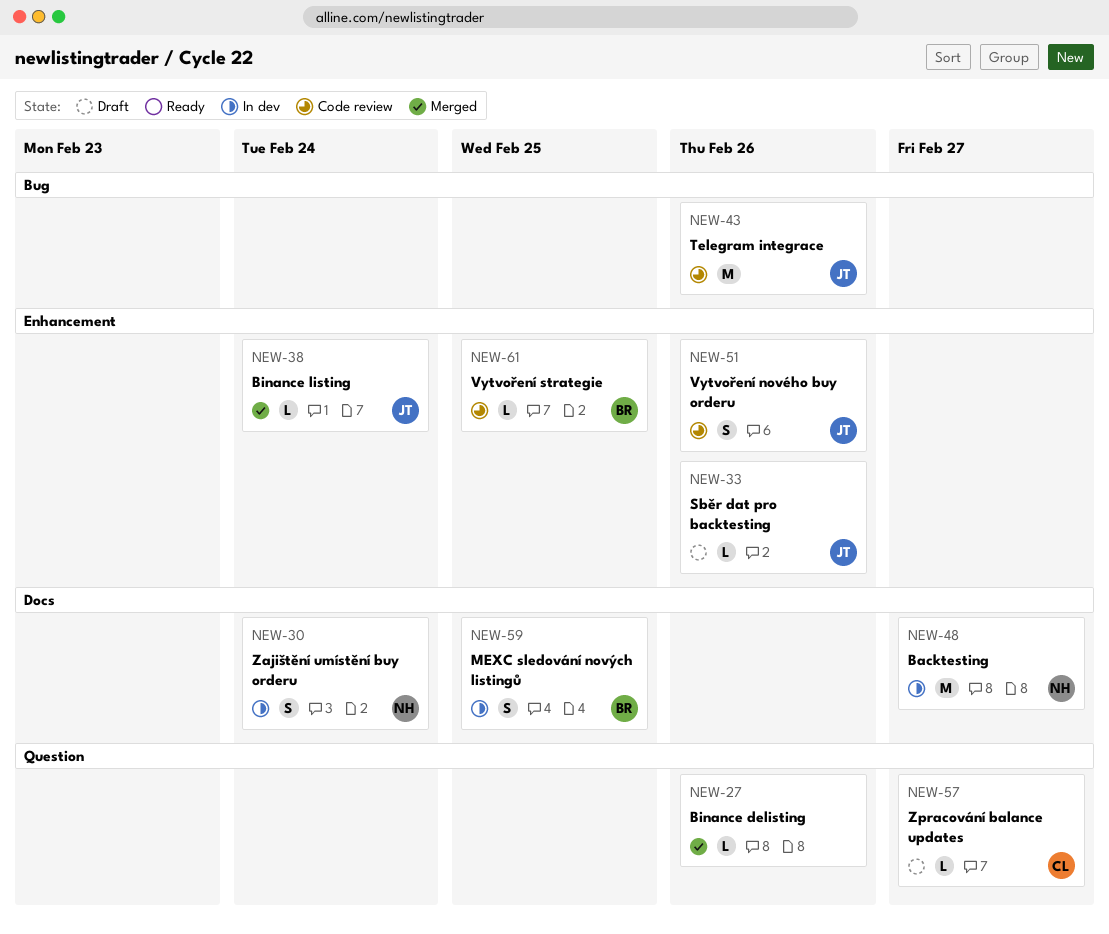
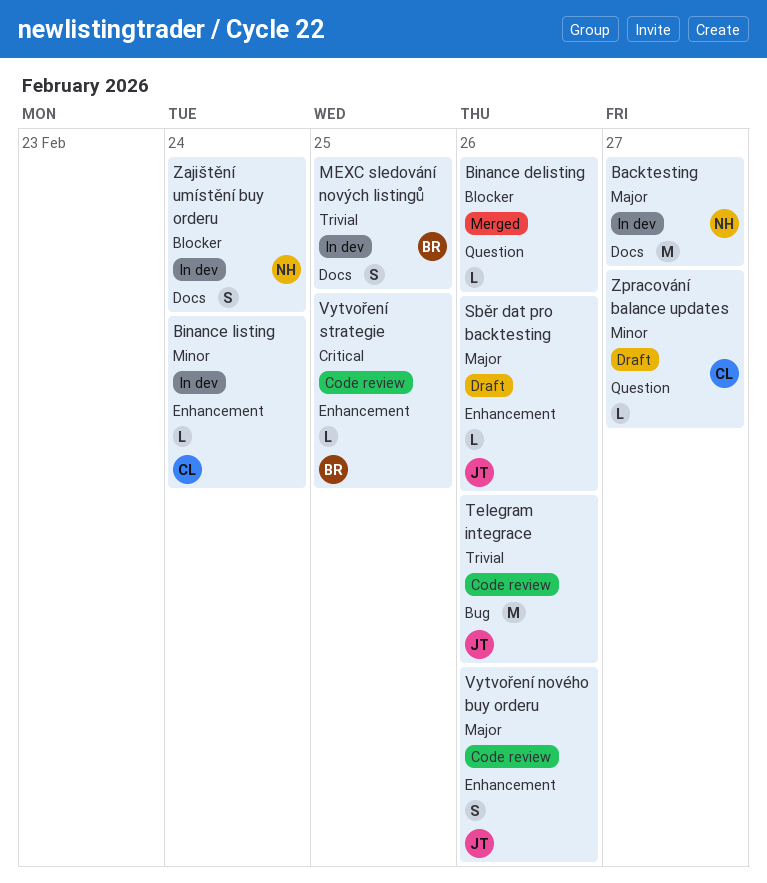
Binance listing, status: Merged -> In dev
Binance listing, owner: JT -> CL

